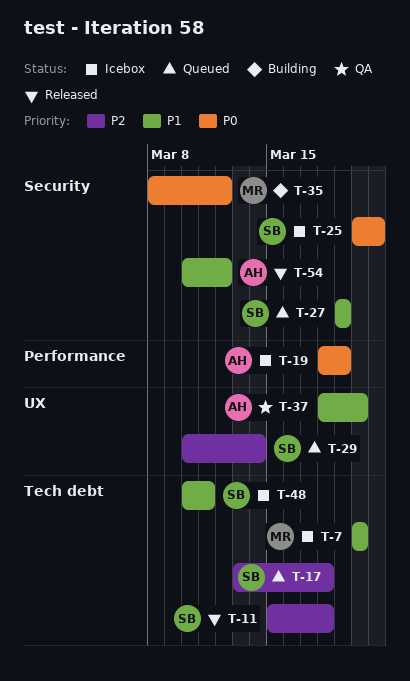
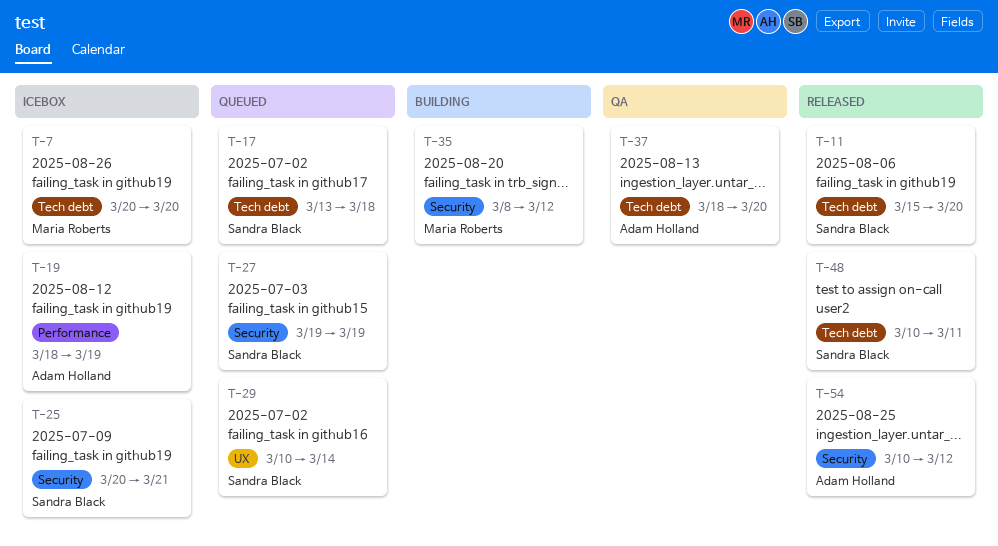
T-11, due: Mar 18 -> Mar 20
T-37, label: UX -> Tech debt
T-48, status: Icebox -> Released

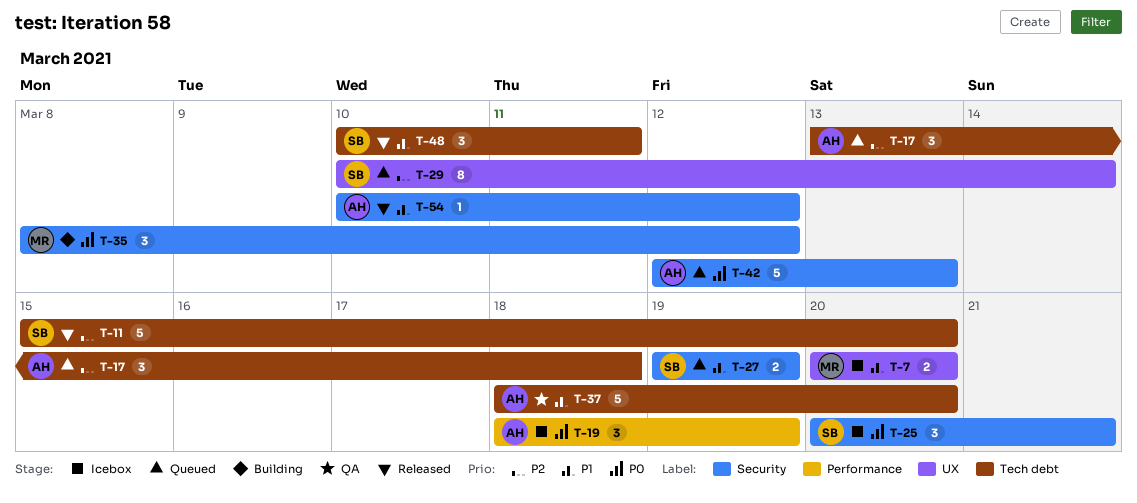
T-7, label: Tech debt -> UX
T-17, owner: Sandra Black -> Adam Holland
T-42: none -> present

